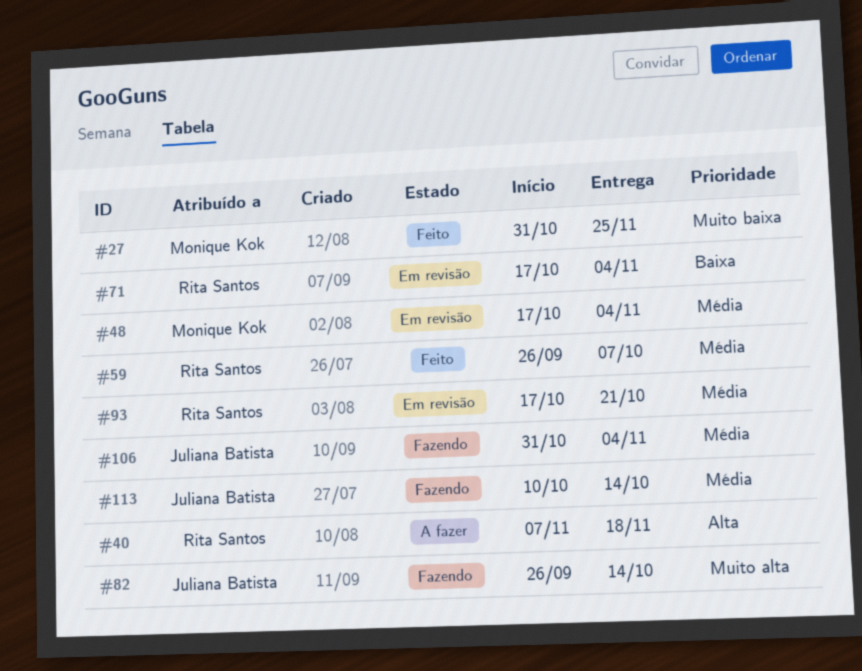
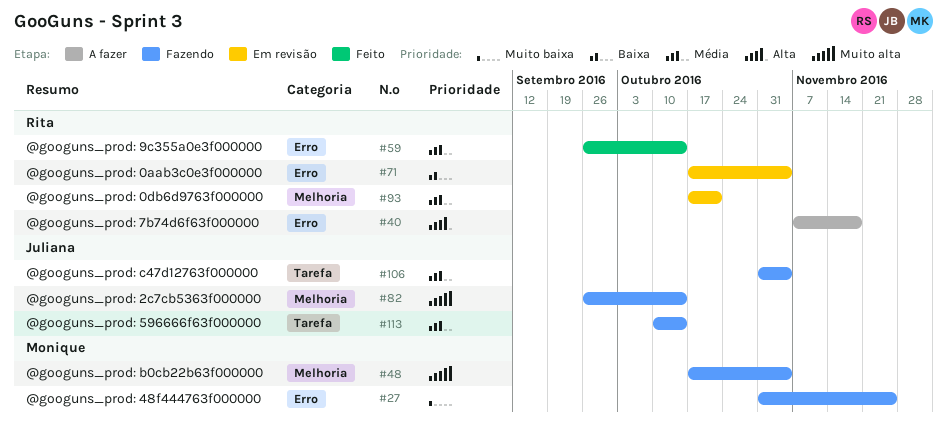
#27, status: Feito -> Fazendo
#48, status: Em revisão -> Fazendo
#48, priority: Média -> Muito alta
#59, due: Oct 7 -> Oct 14

